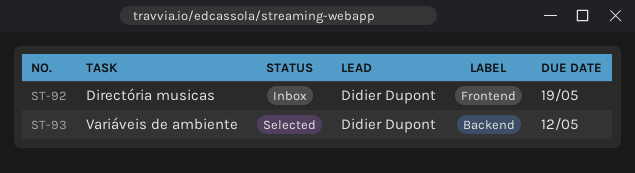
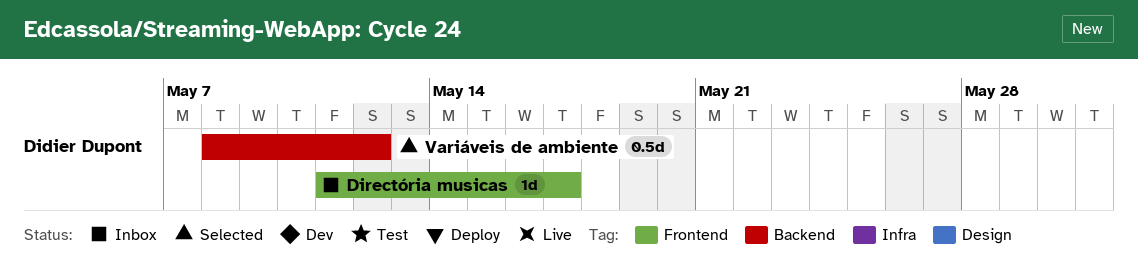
Directória musicas, due: May 19 -> May 17

